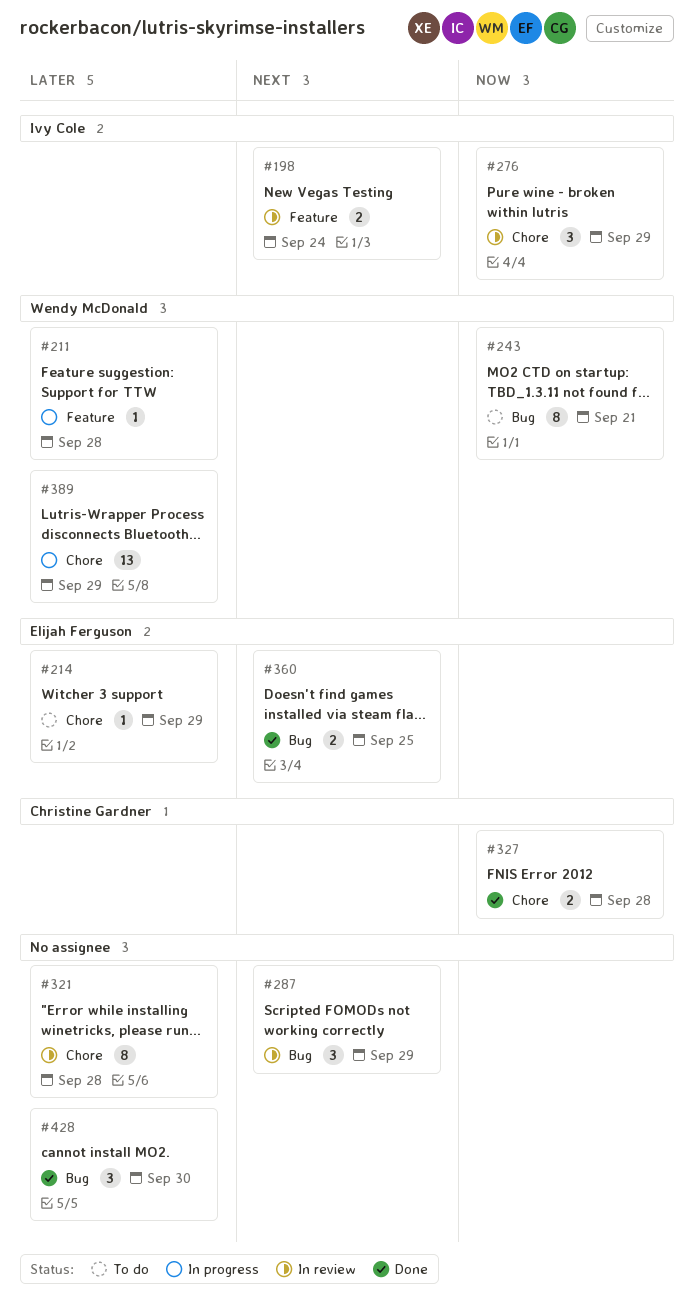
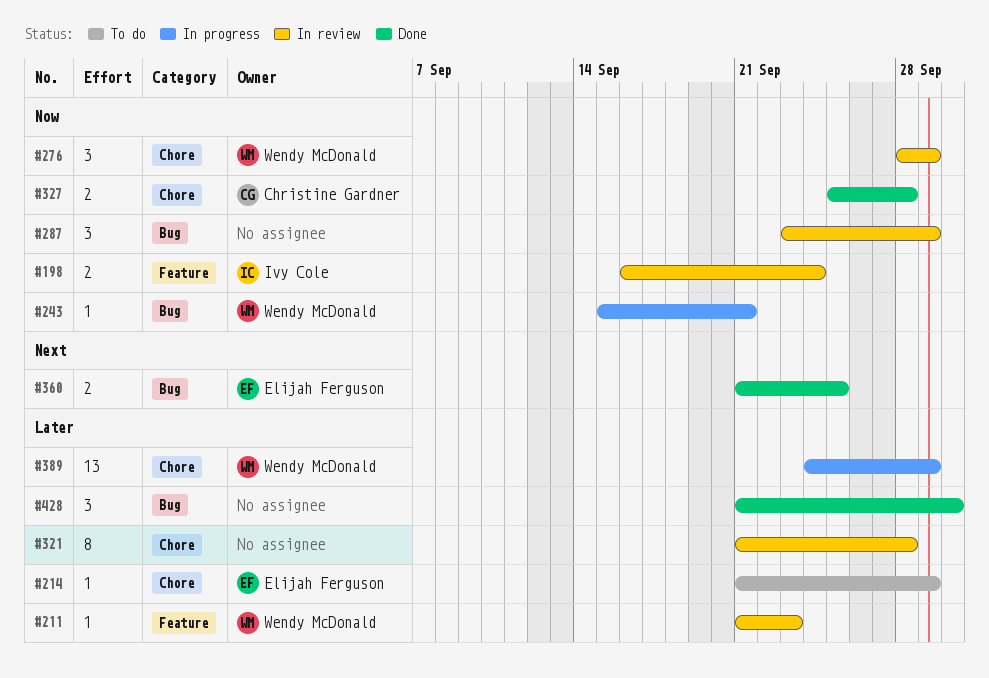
#198, priority: Next -> Now
#211, status: In progress -> In review
#211, due: Sep 28 -> Sep 23
#243, status: To do -> In progress
#243, estimate: 8 -> 1
#276, owner: Ivy Cole -> Wendy McDonald
#287, priority: Next -> Now

